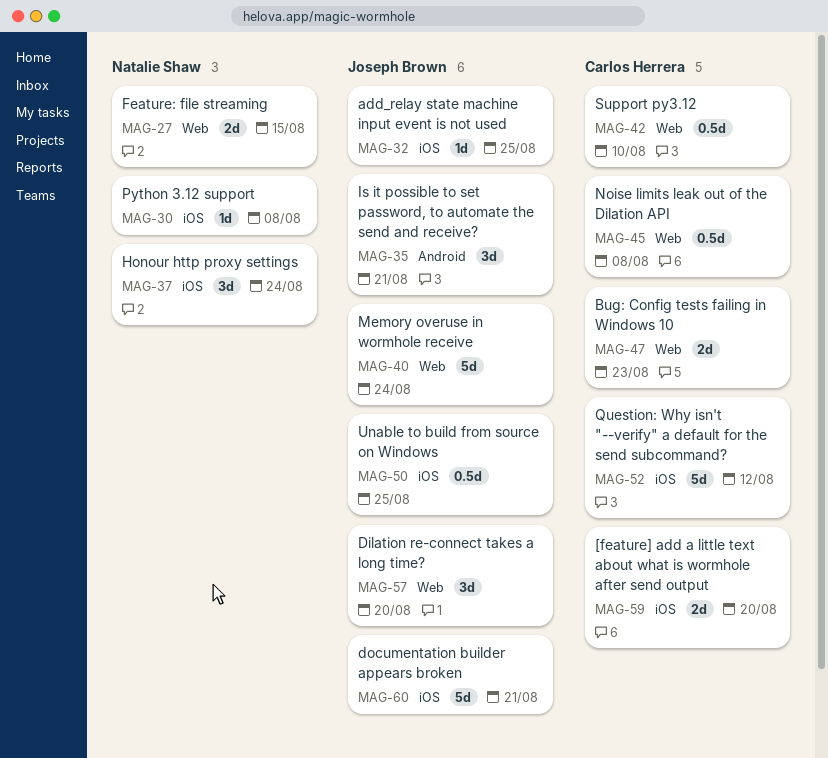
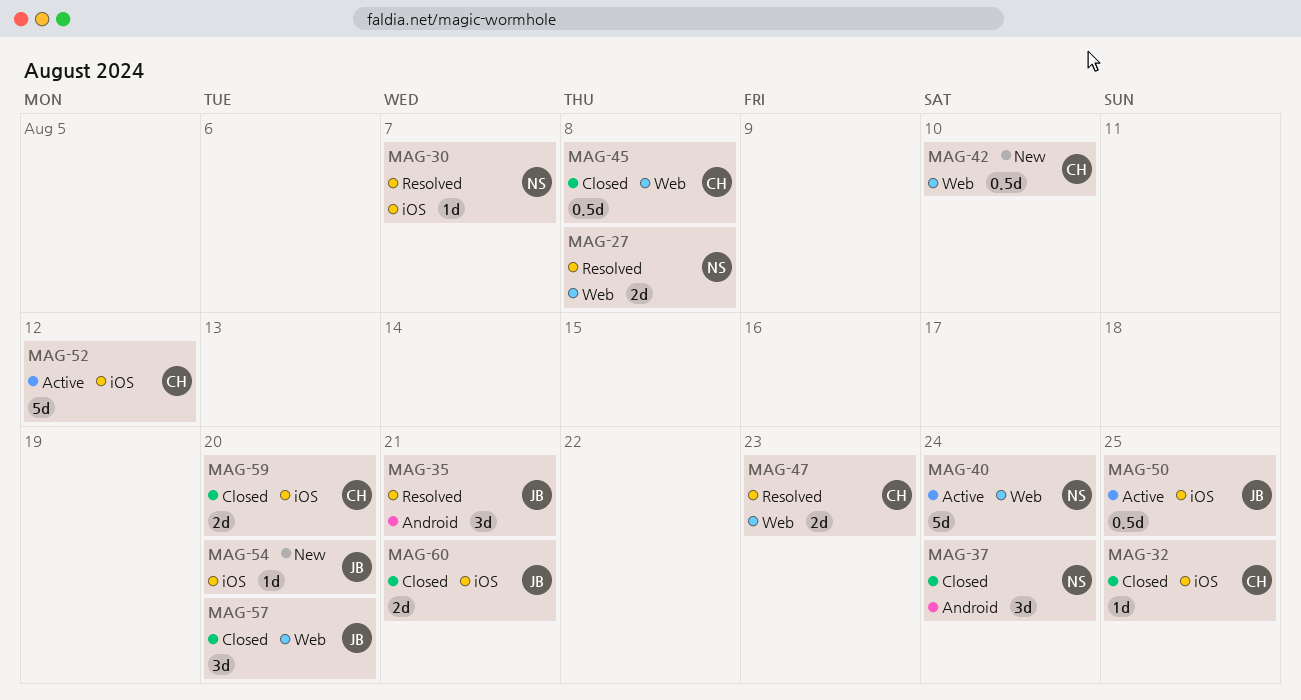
MAG-27, due: Aug 15 -> Aug 8
MAG-30, due: Aug 8 -> Aug 7
MAG-32, owner: Joseph Brown -> Carlos Herrera
MAG-37, label: iOS -> Android
MAG-40, owner: Joseph Brown -> Natalie Shaw
MAG-54: none -> present
MAG-60, estimate: 5d -> 2d

